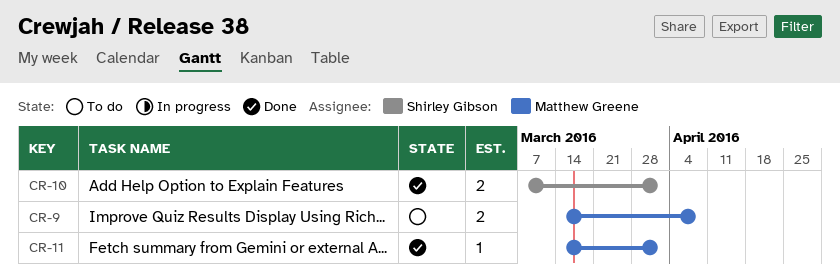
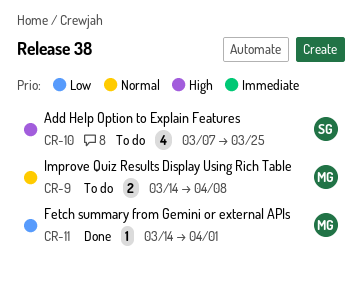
CR-10, status: Done -> To do
CR-10, estimate: 2 -> 4
CR-10, due: Apr 1 -> Mar 25

